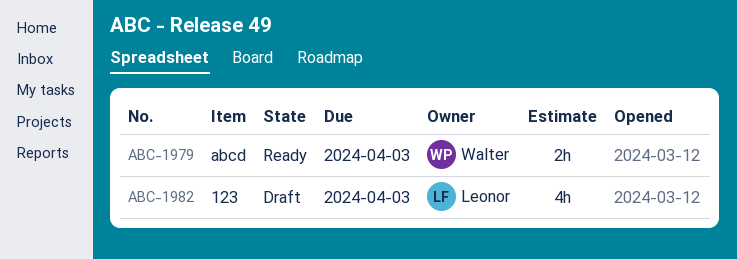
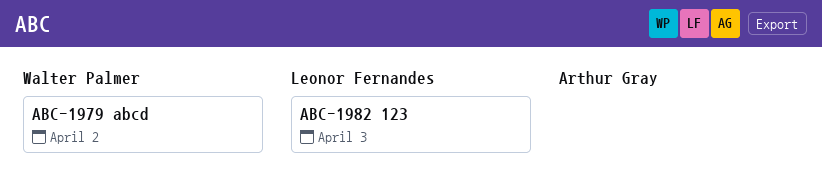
ABC-1979, due: Apr 3 -> Apr 2

